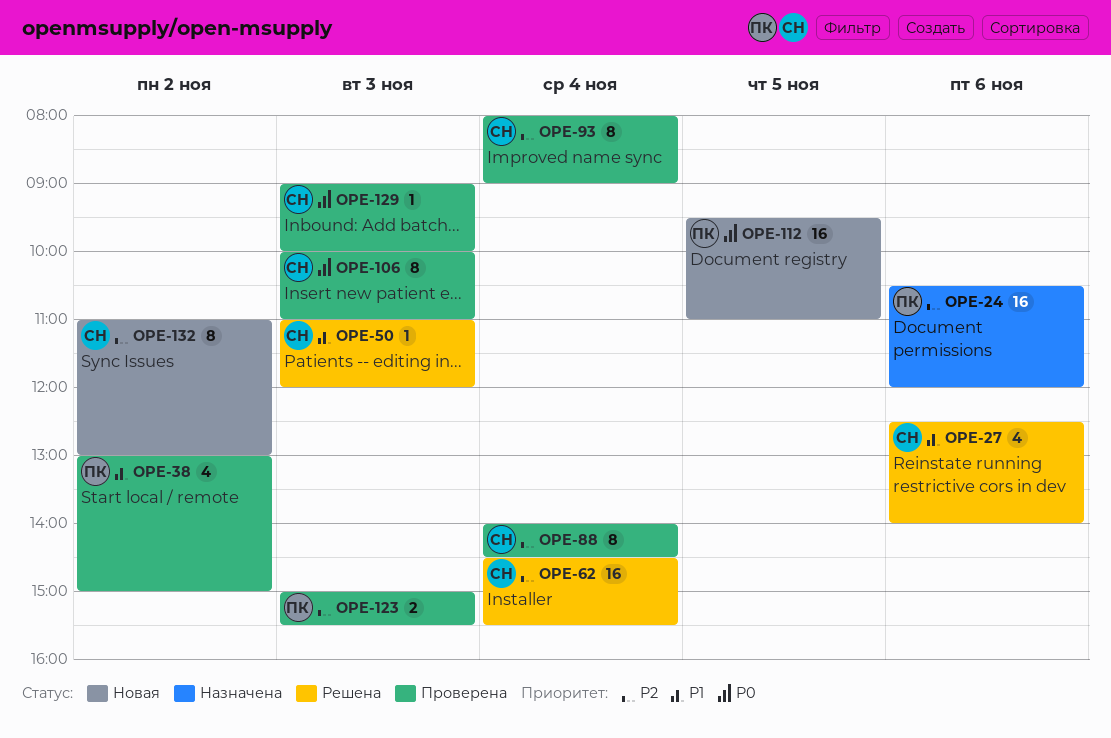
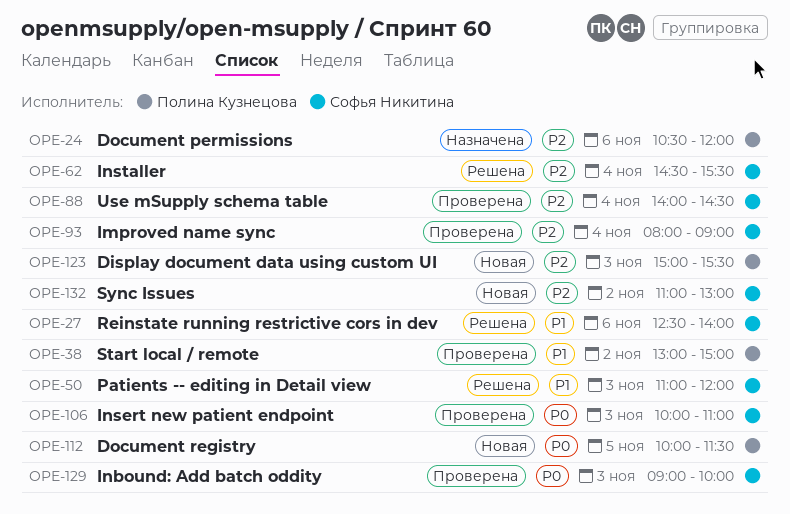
OPE-112, begins: 09:30 -> 10:00
OPE-112, ends: 11:00 -> 11:30
OPE-123, status: Проверена -> Новая

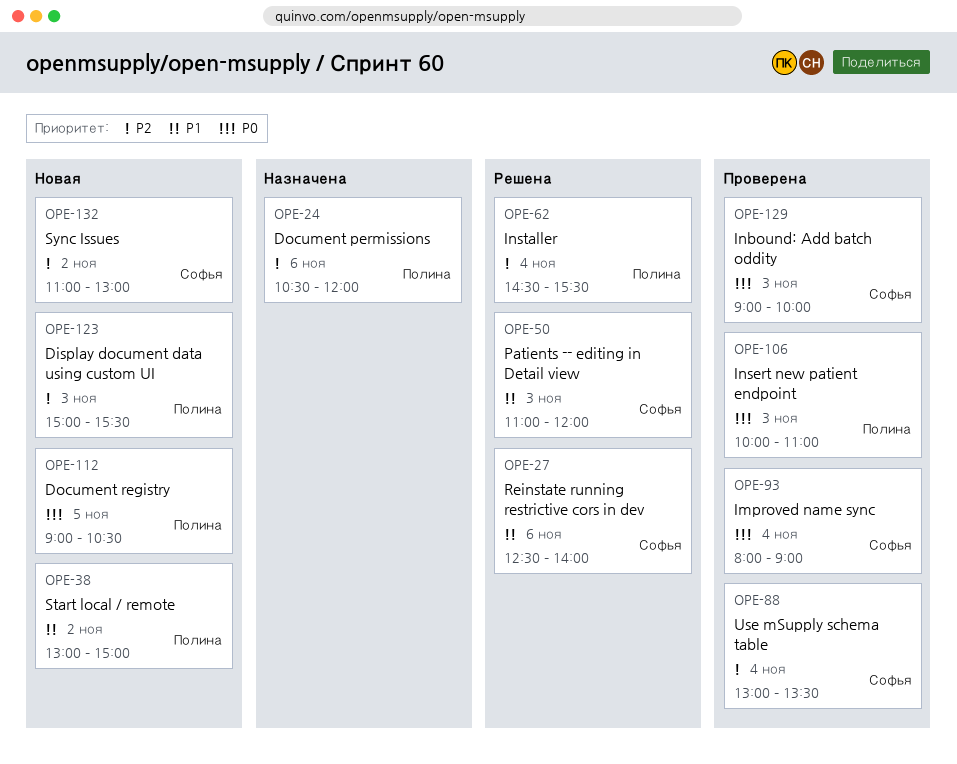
OPE-38, status: Проверена -> Новая
OPE-62, owner: Софья Никитина -> Полина Кузнецова
OPE-88, begins: 14:00 -> 13:00
OPE-88, ends: 14:30 -> 13:30
OPE-93, priority: P2 -> P0
OPE-106, owner: Софья Никитина -> Полина Кузнецова
OPE-112, begins: 10:00 -> 09:00
OPE-112, ends: 11:30 -> 10:30

